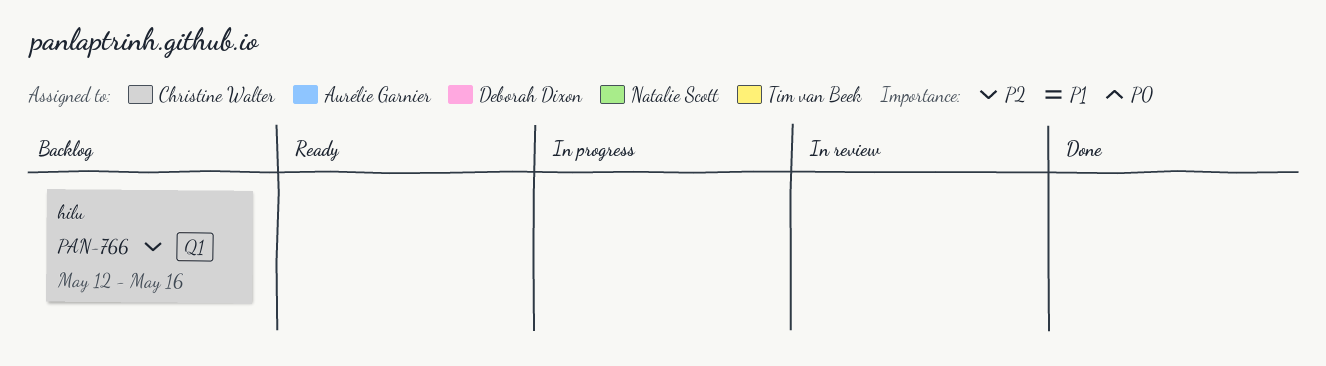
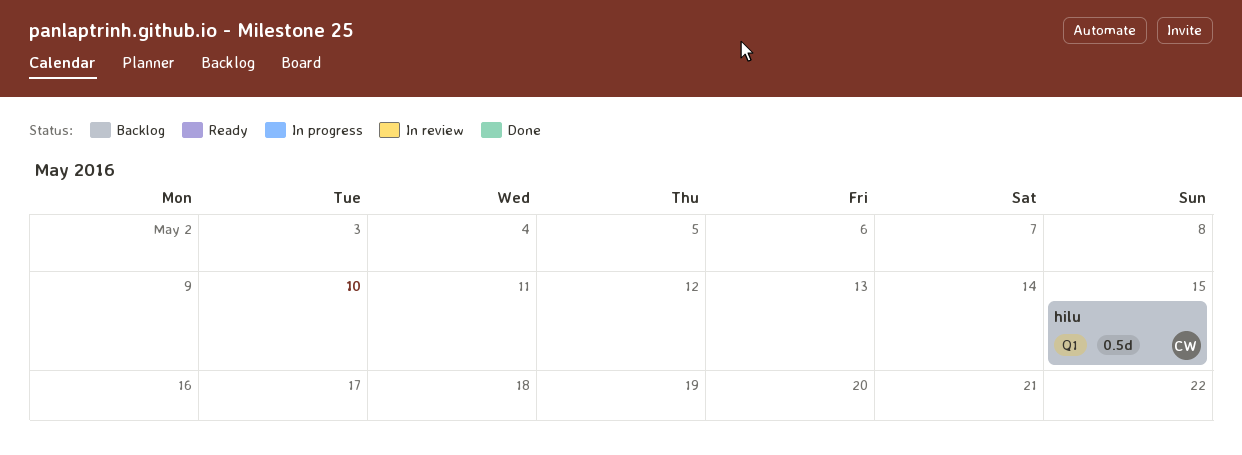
hilu, due: May 16 -> May 15

